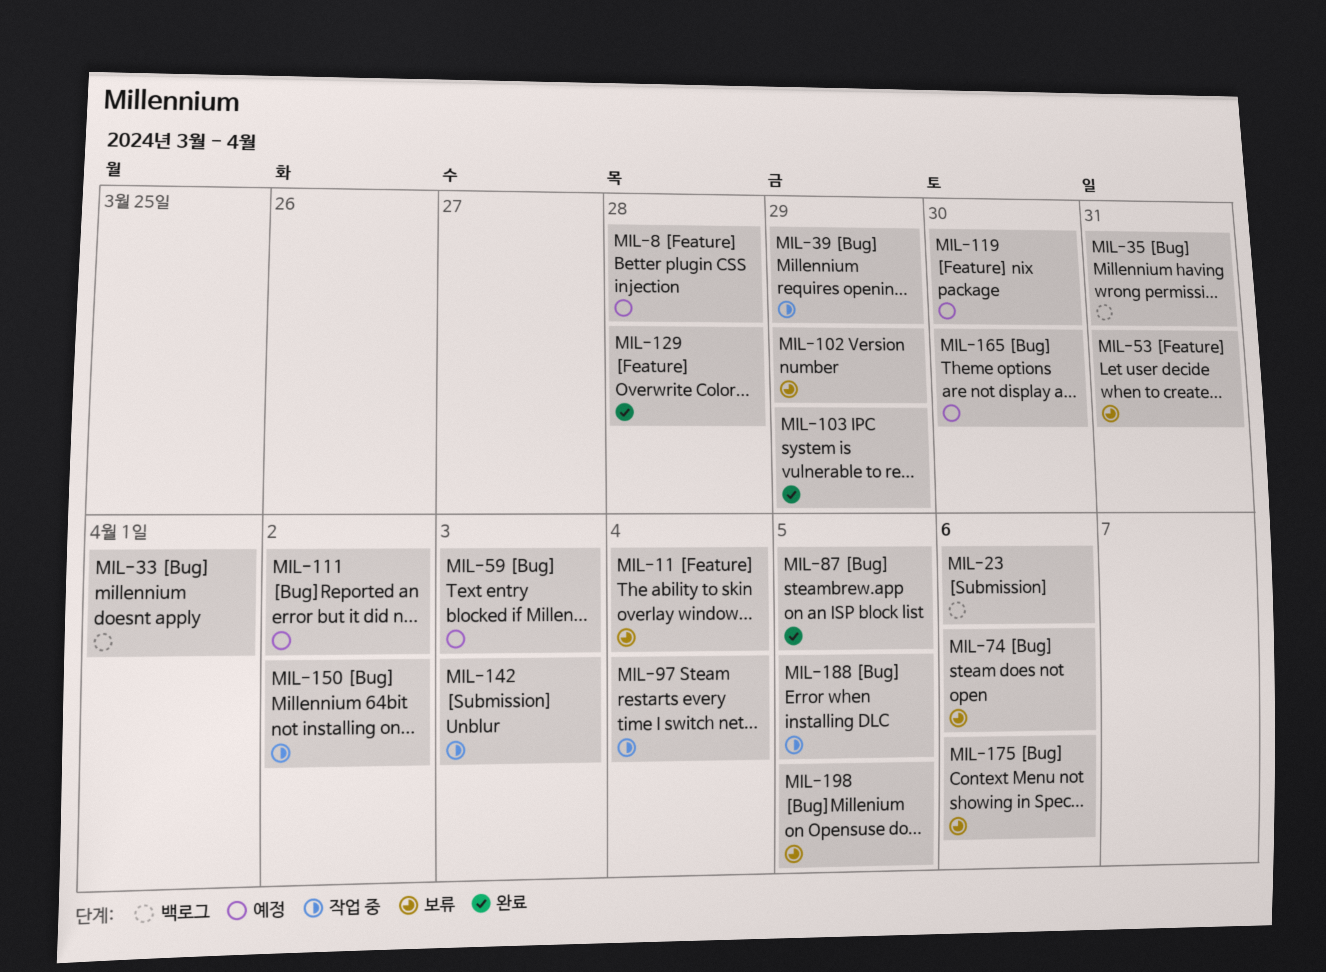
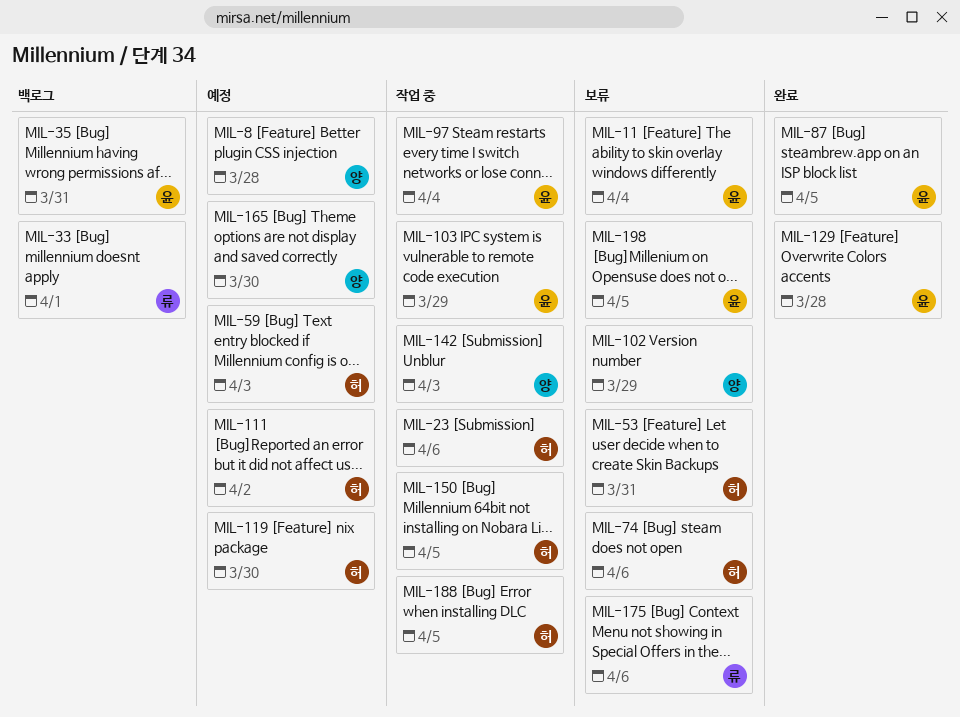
MIL-23, status: 백로그 -> 작업 중
MIL-39: present -> none
MIL-103, status: 완료 -> 작업 중
MIL-150, due: Apr 2 -> Apr 5

